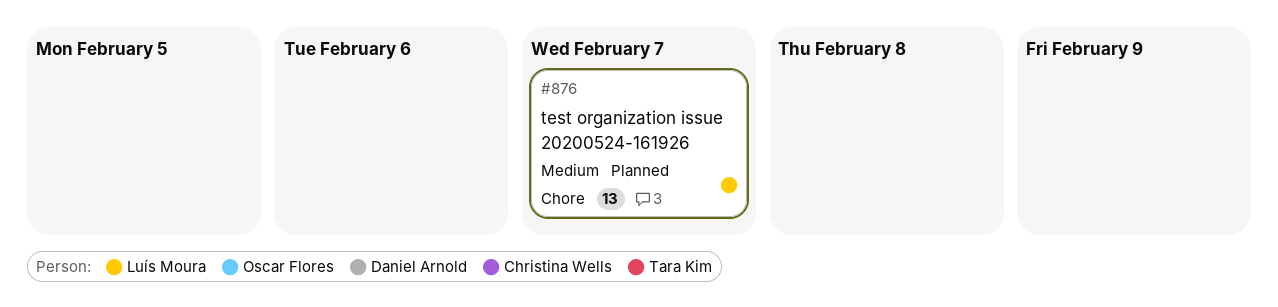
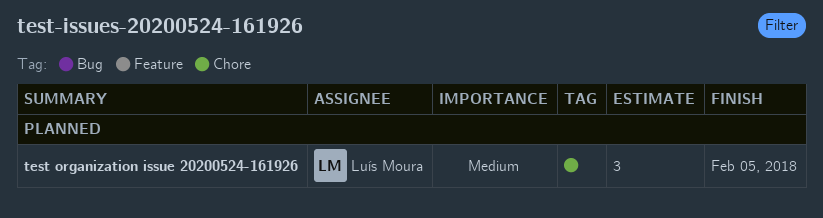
test organization issue 20200524-161926, estimate: 13 -> 3
test organization issue 20200524-161926, due: Feb 7 -> Feb 5

